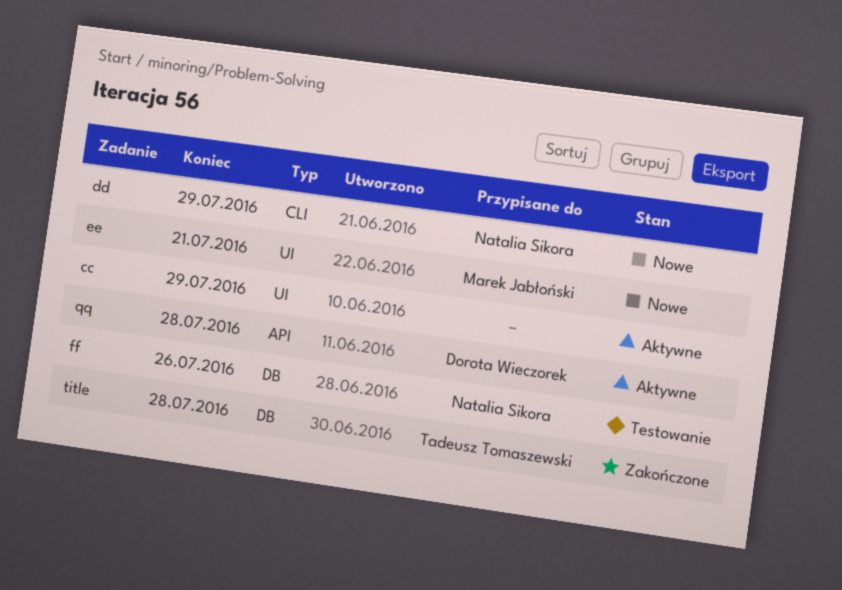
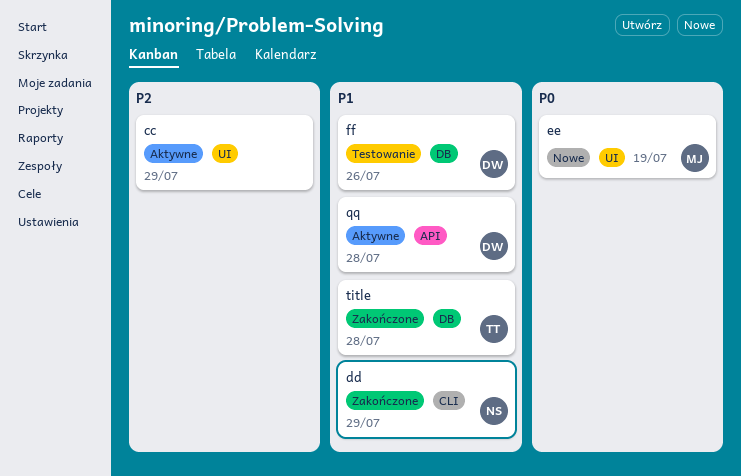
dd, status: Nowe -> Zakończone
ee, due: Jul 21 -> Jul 19
ff, owner: Natalia Sikora -> Dorota Wieczorek

